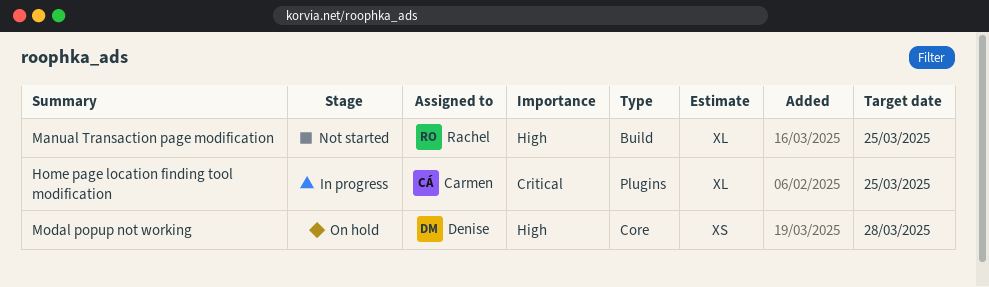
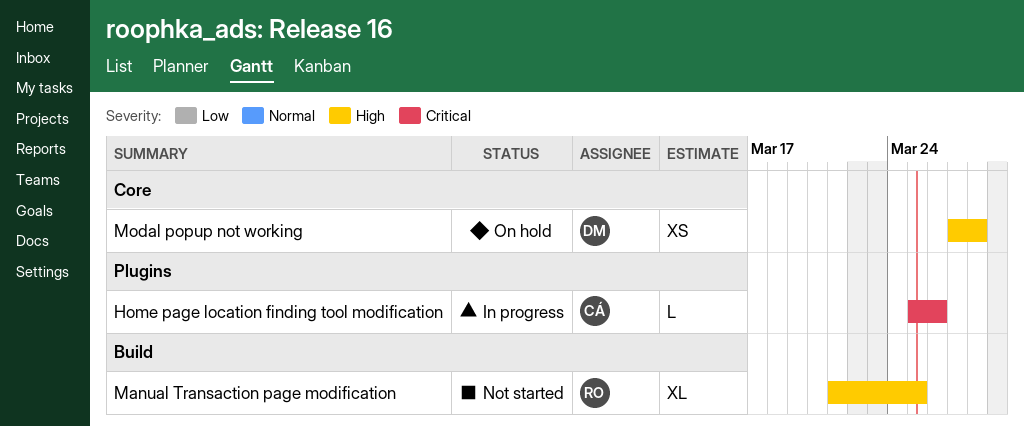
Home page location finding tool modification, estimate: XL -> L
Home page location finding tool modification, due: Mar 25 -> Mar 26

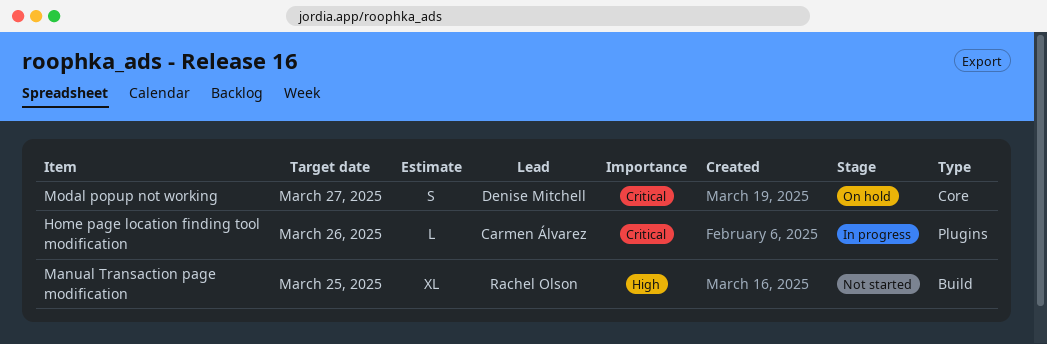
Modal popup not working, priority: High -> Critical
Modal popup not working, estimate: XS -> S
Modal popup not working, due: Mar 28 -> Mar 27

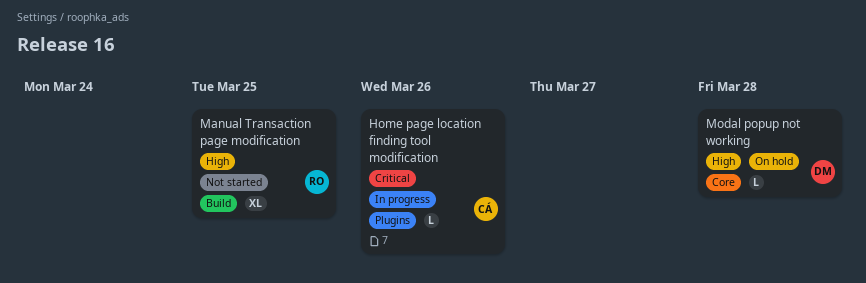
Modal popup not working, priority: Critical -> High
Modal popup not working, estimate: S -> L
Modal popup not working, due: Mar 27 -> Mar 28

